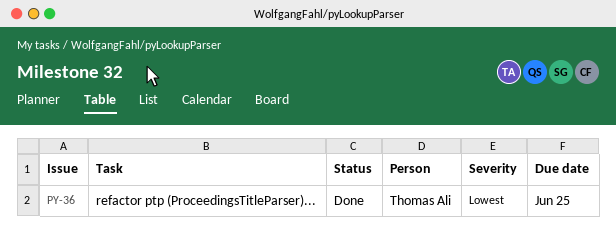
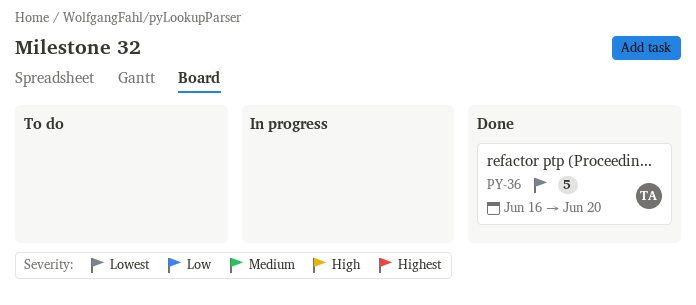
PY-36, due: Jun 25 -> Jun 20

